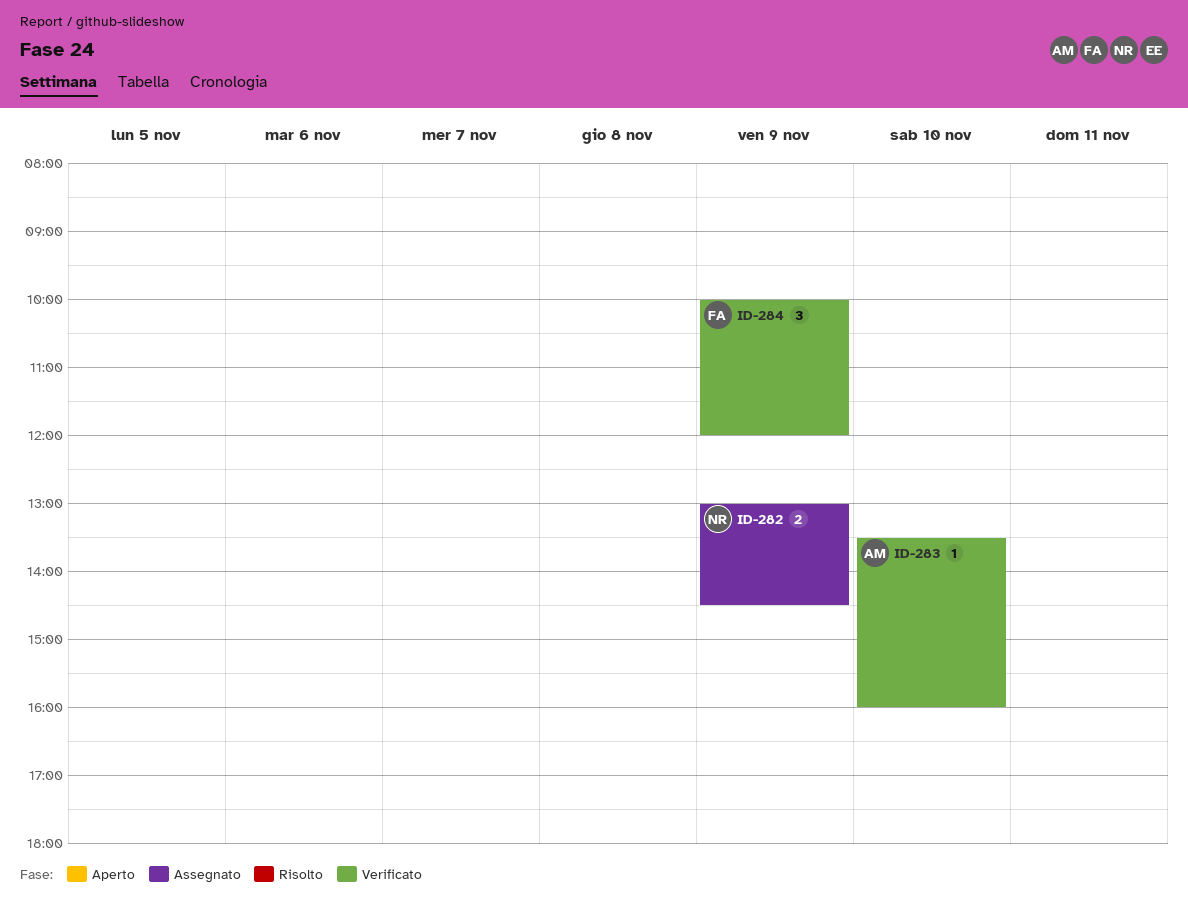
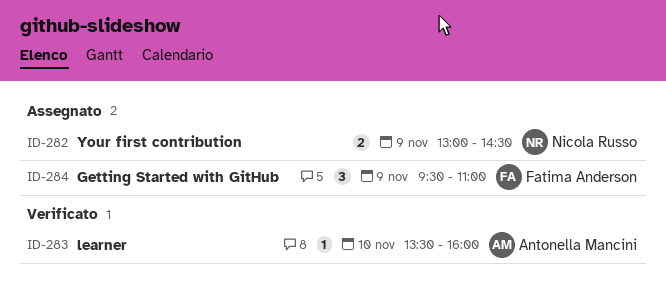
ID-284, status: Verificato -> Assegnato
ID-284, begins: 10:00 -> 09:30
ID-284, ends: 12:00 -> 11:00

